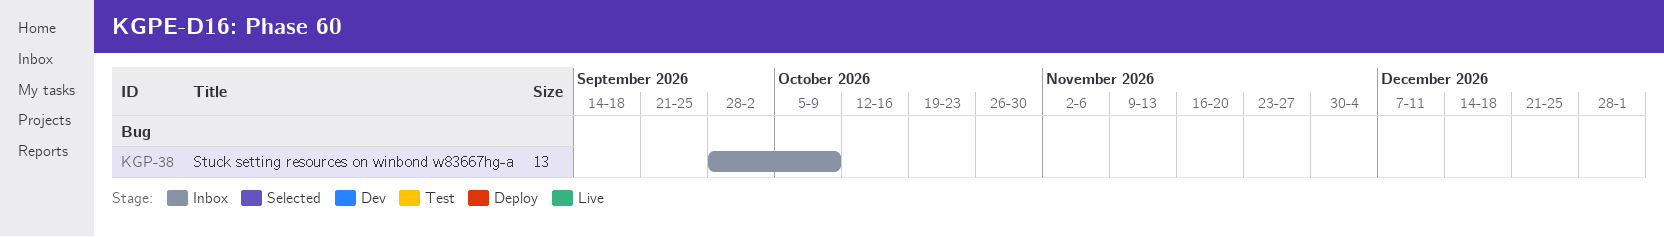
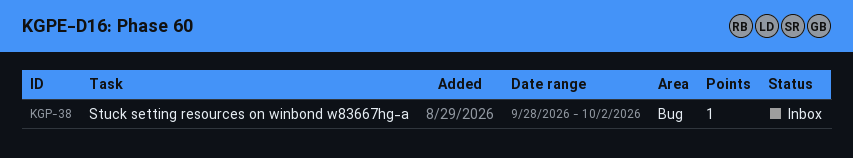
KGP-38, estimate: 13 -> 1
KGP-38, due: Oct 9 -> Oct 2

